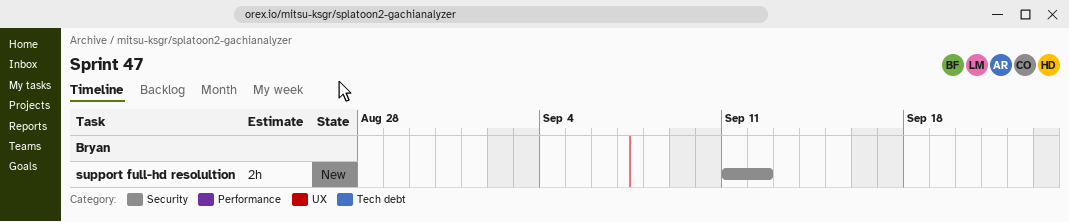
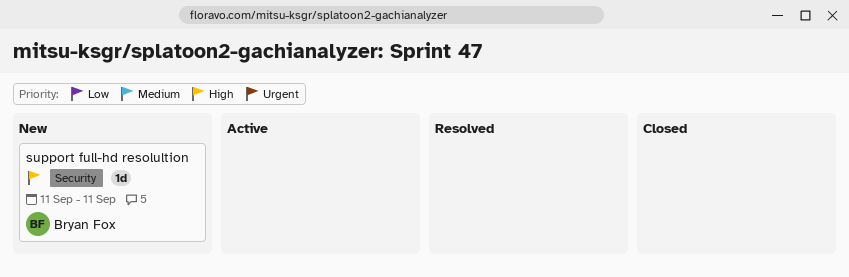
support full-hd resolultion, estimate: 2h -> 1d
support full-hd resolultion, due: Sep 12 -> Sep 11

